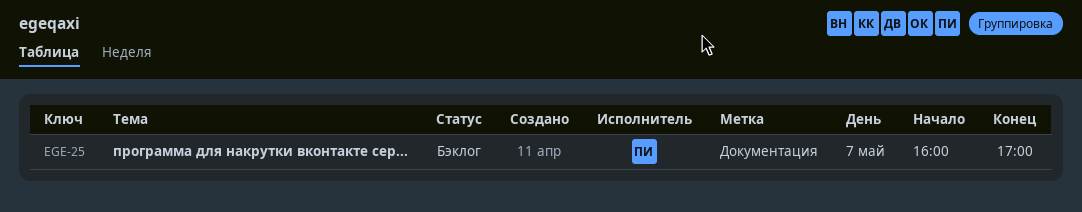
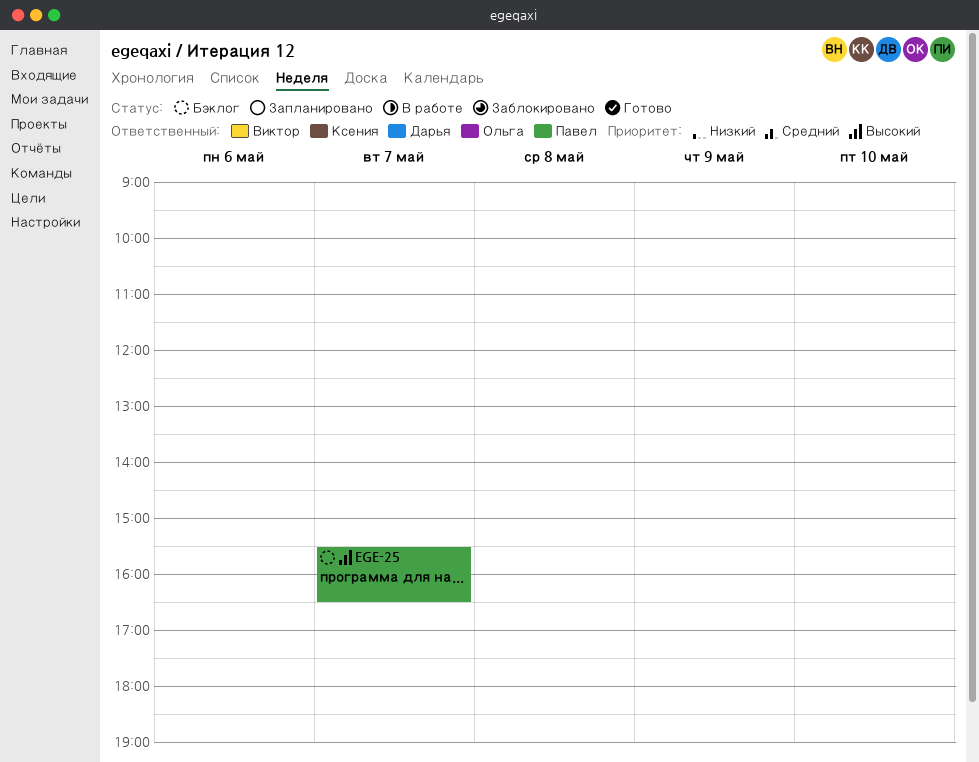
EGE-25, begins: 16:00 -> 15:30
EGE-25, ends: 17:00 -> 16:30

